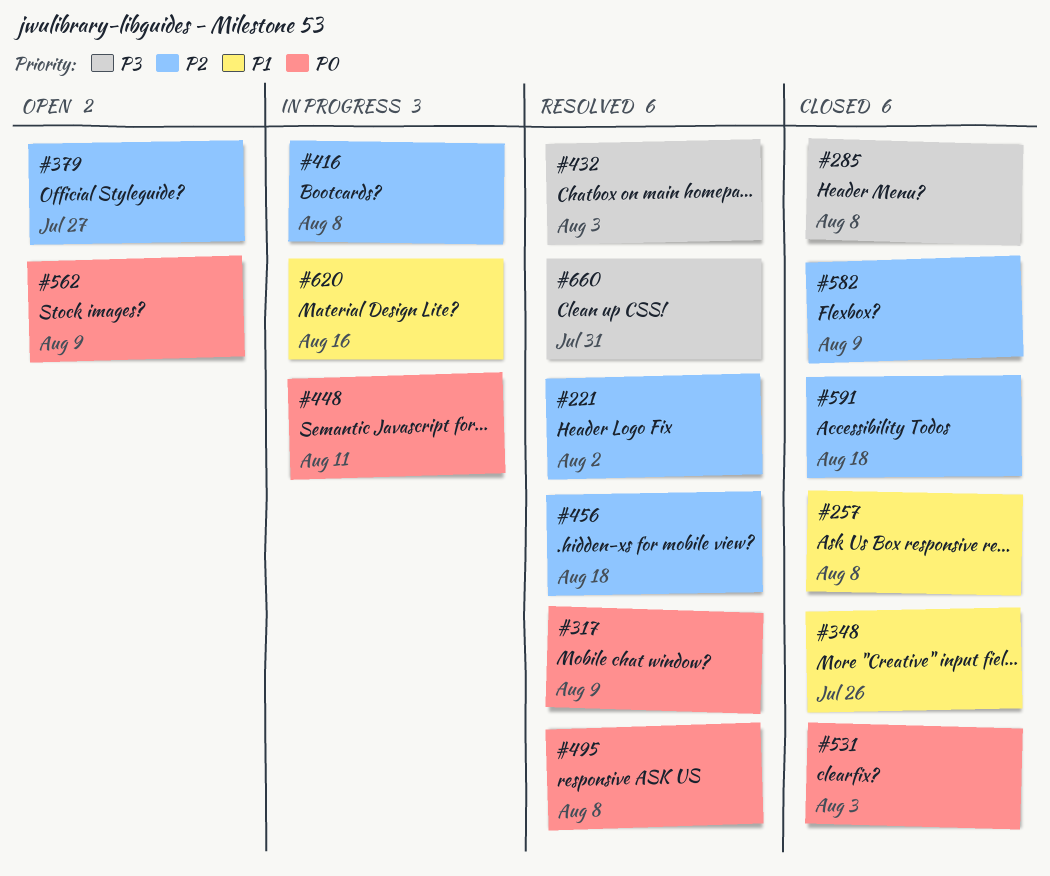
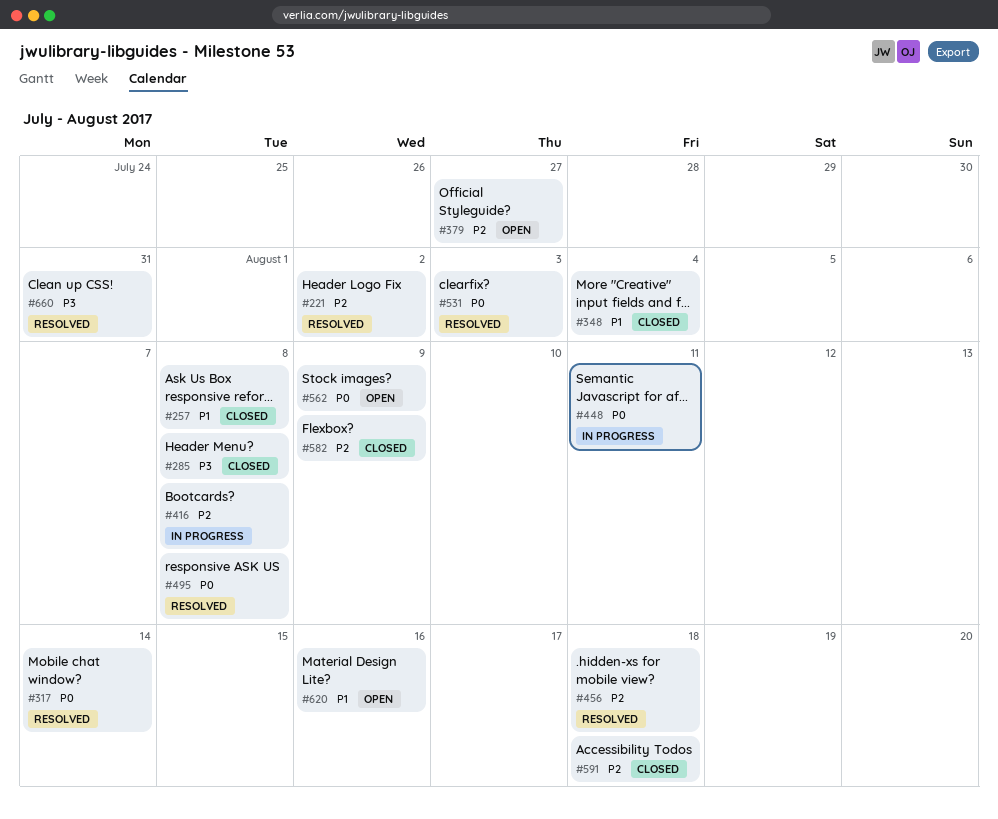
#317, due: Aug 9 -> Aug 14
#348, due: Jul 26 -> Aug 4
#432: present -> none
#531, status: Closed -> Resolved
#620, status: In progress -> Open

